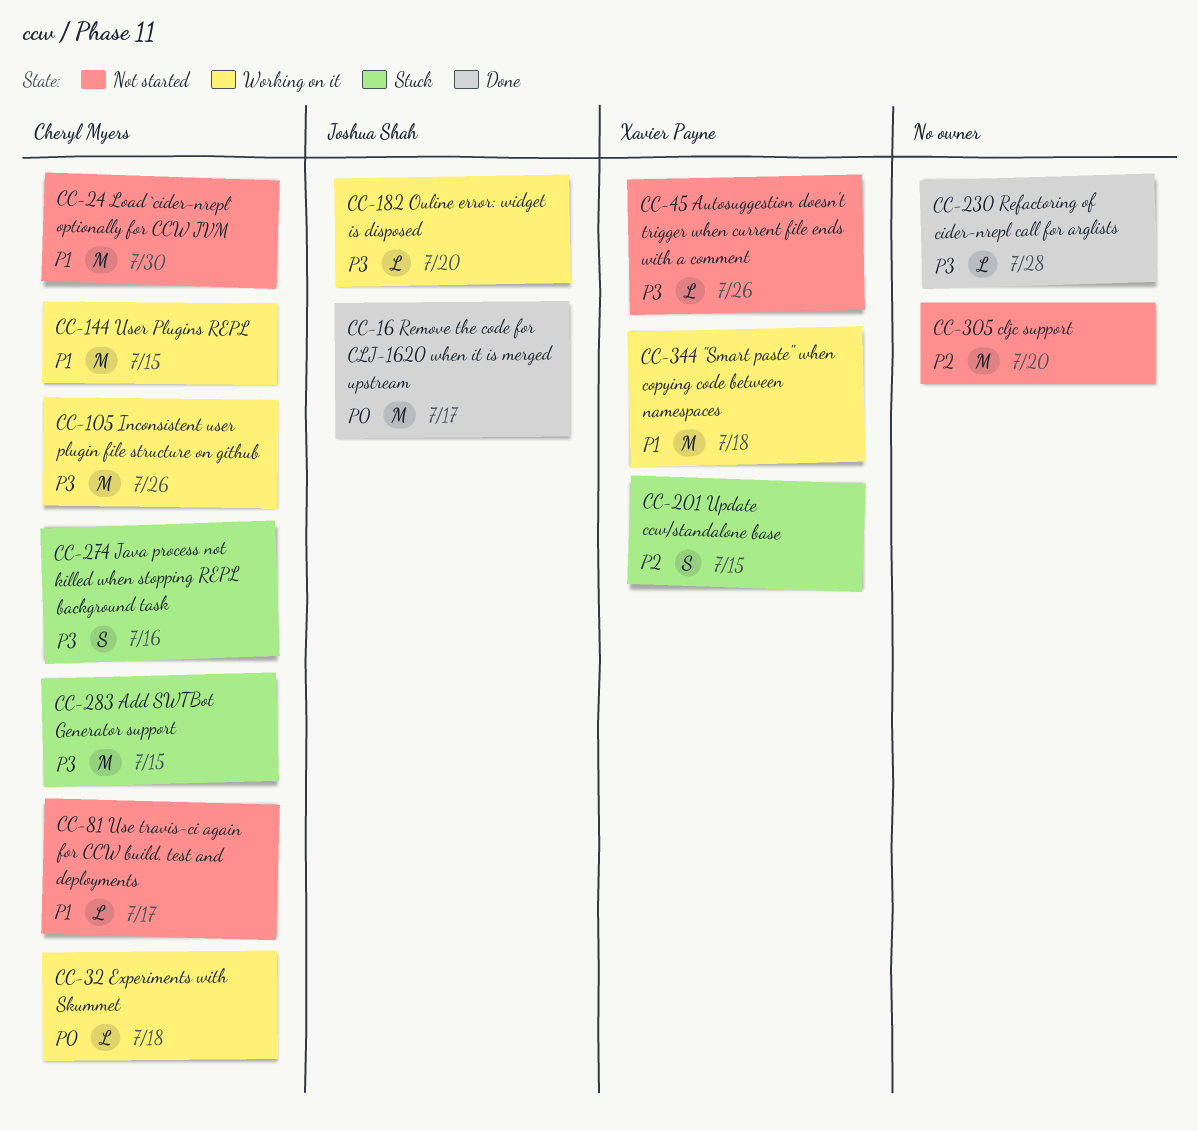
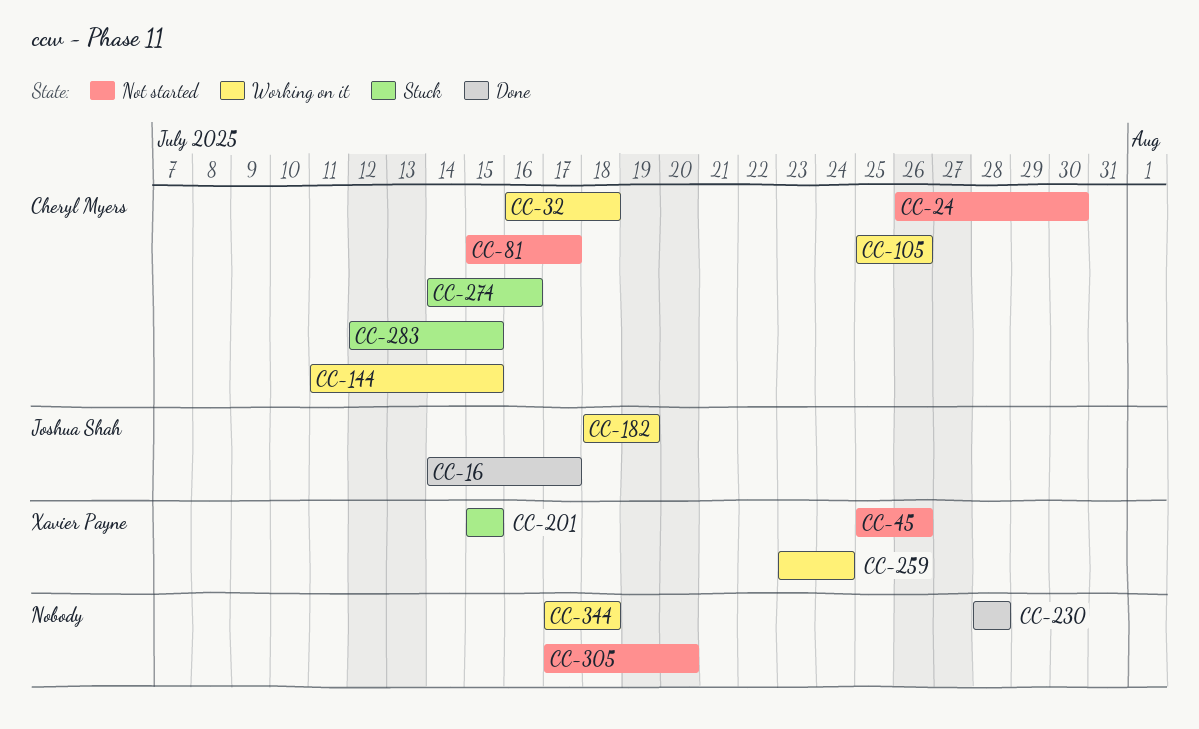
CC-182, due: Jul 20 -> Jul 19
CC-259: none -> present
CC-344, owner: Xavier Payne -> none

